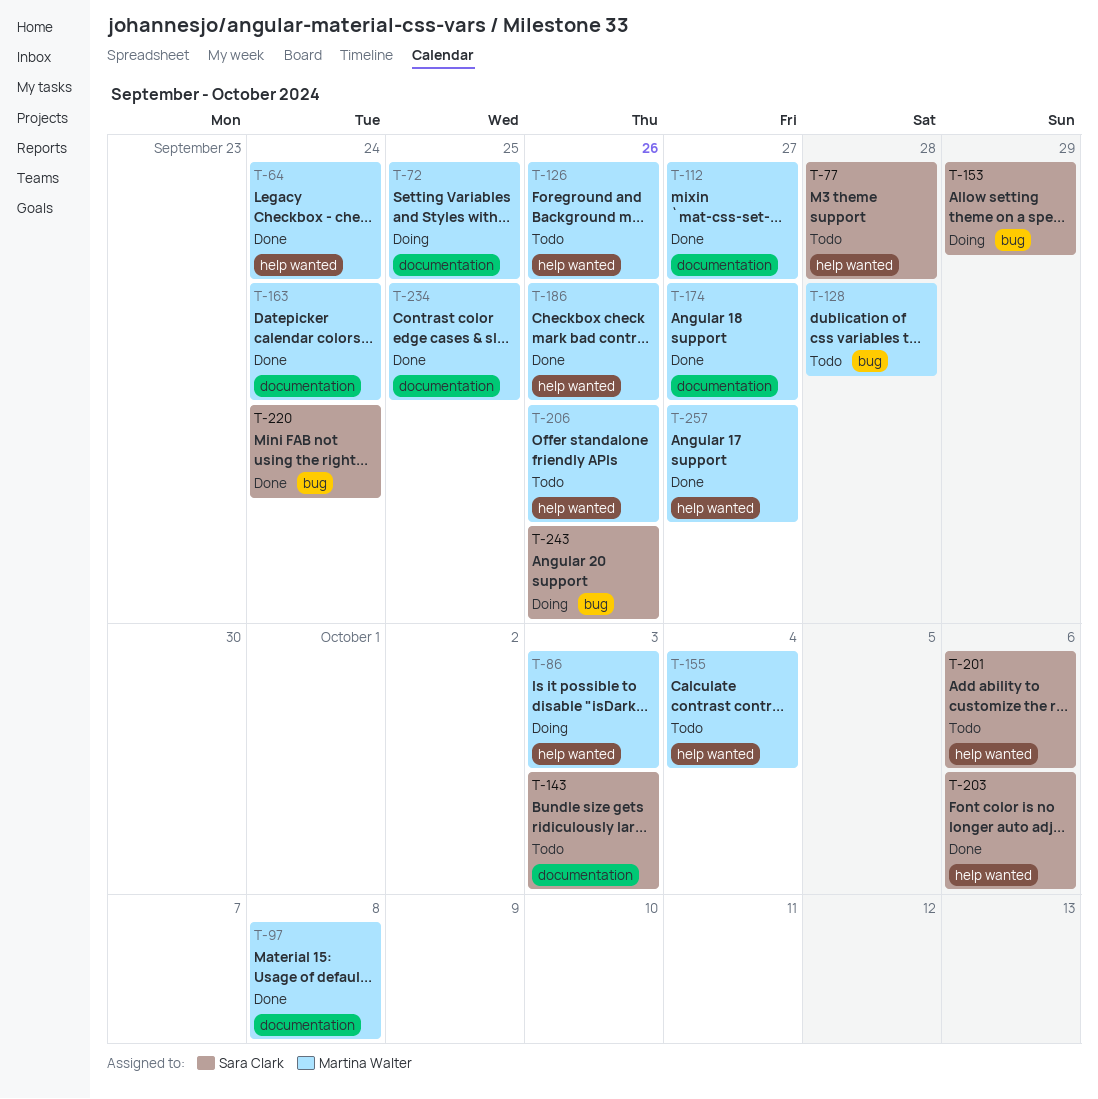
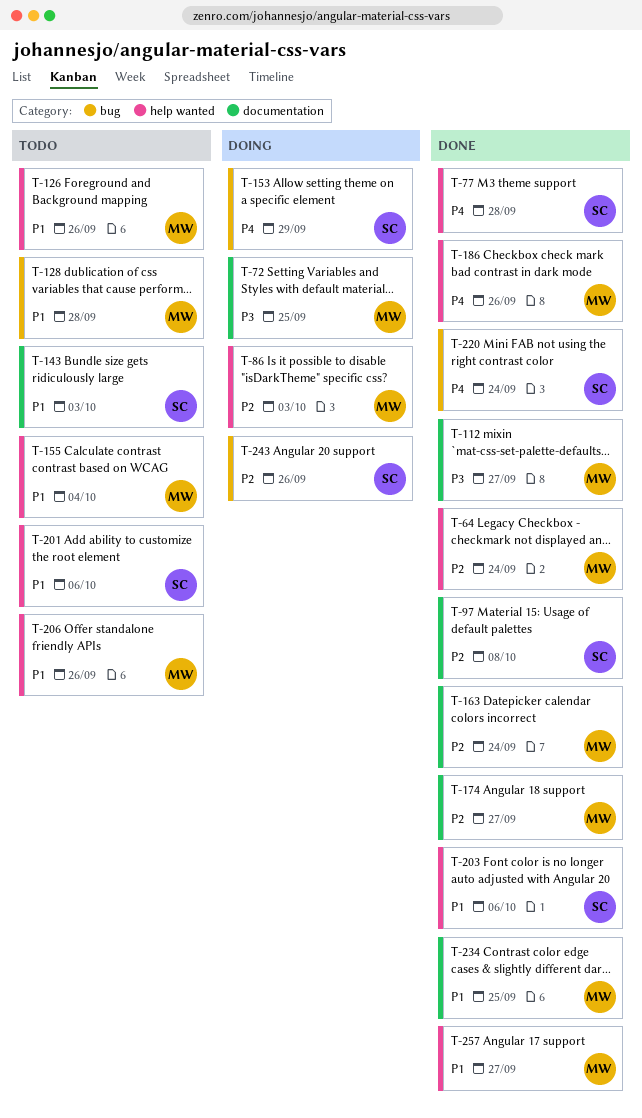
T-77, status: Todo -> Done
T-97, owner: Martina Walter -> Sara Clark

